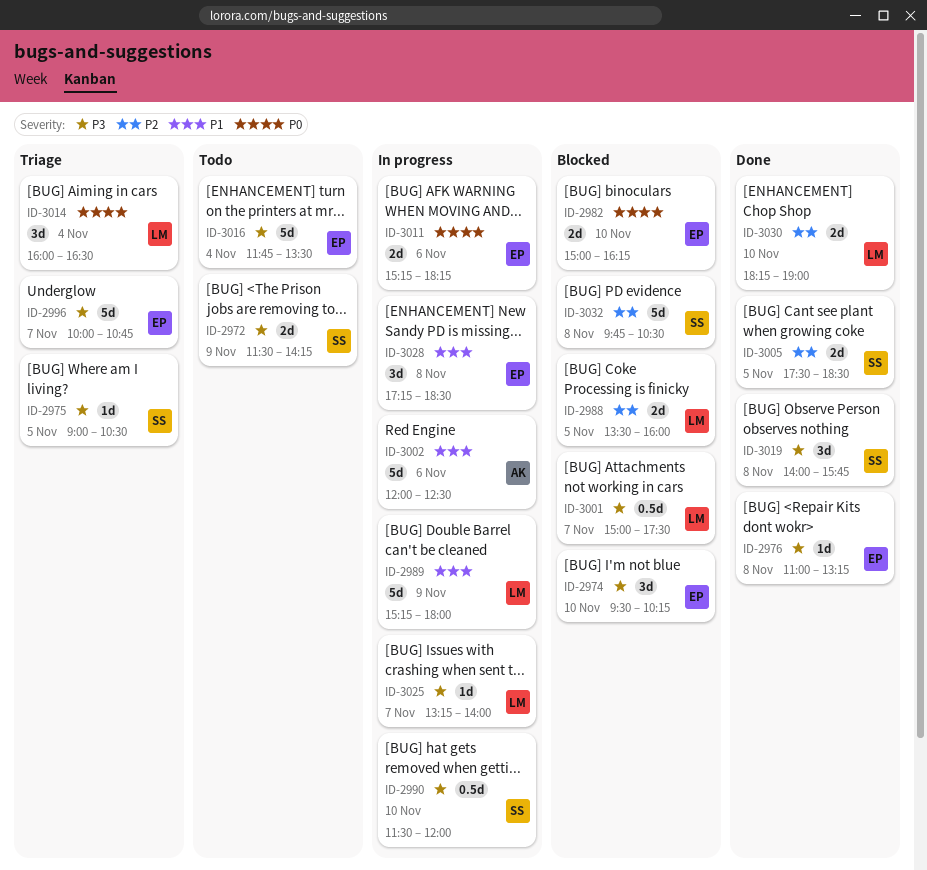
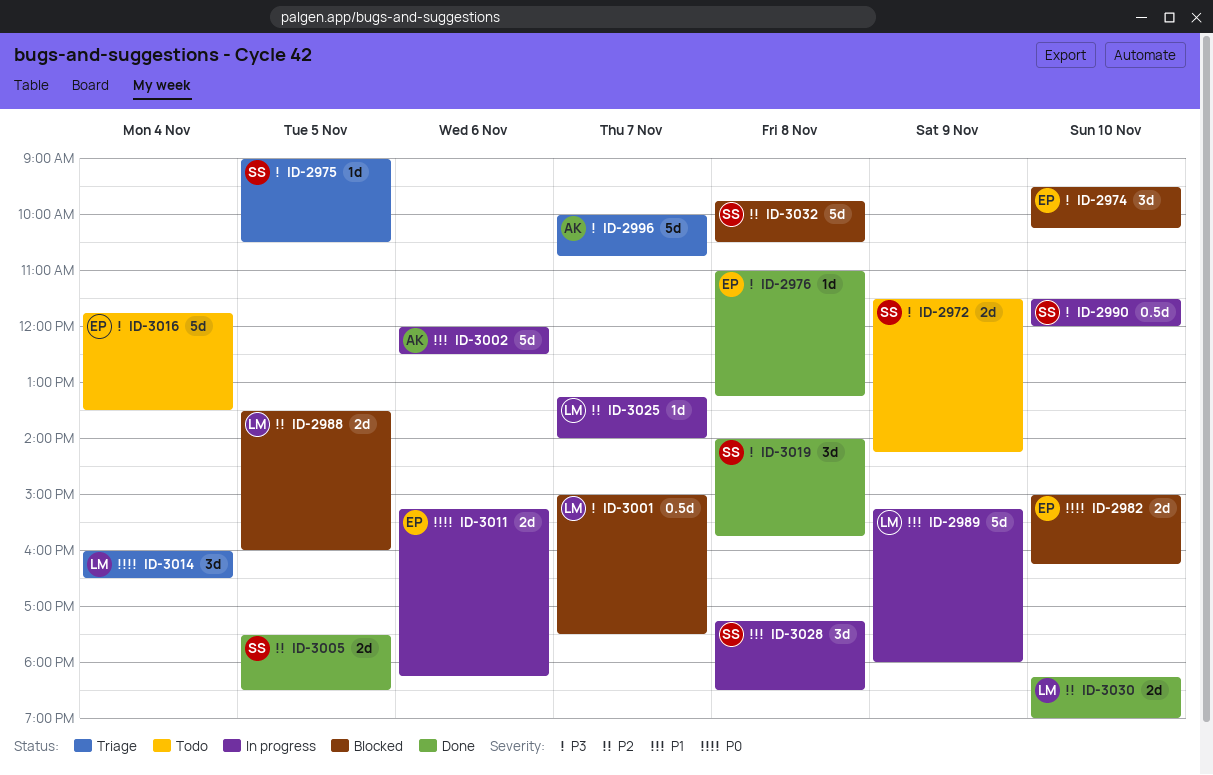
ID-2996, owner: EP -> AK
ID-3025, priority: P3 -> P2
ID-3028, owner: EP -> SS

